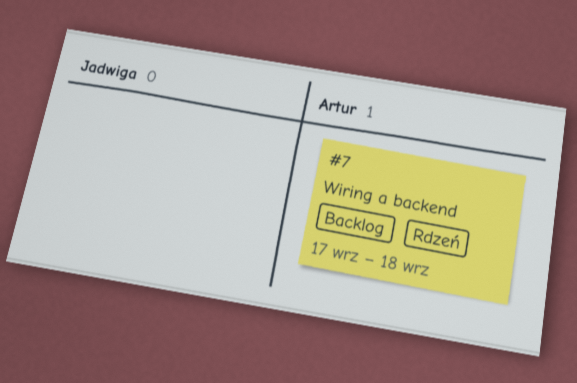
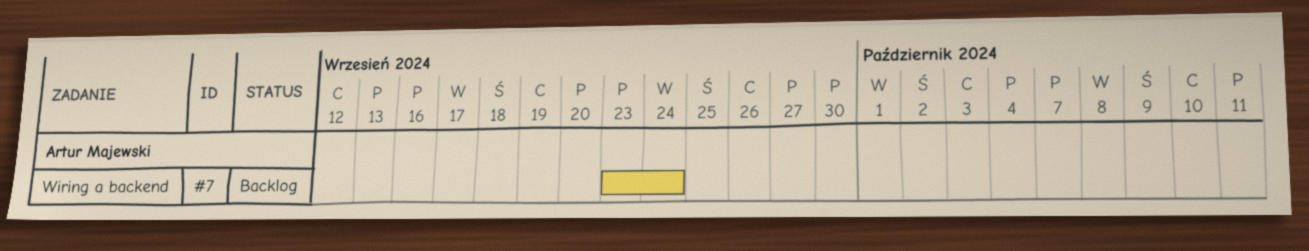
#7, start: Sep 17 -> Sep 23
#7, due: Sep 18 -> Sep 24

